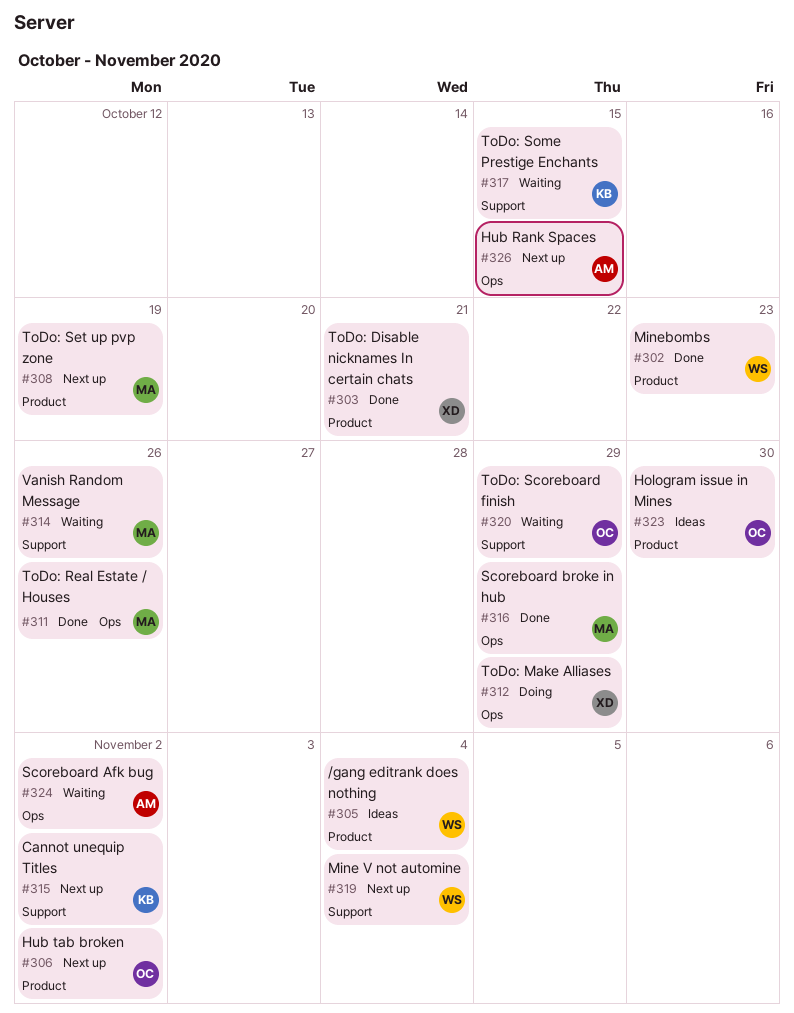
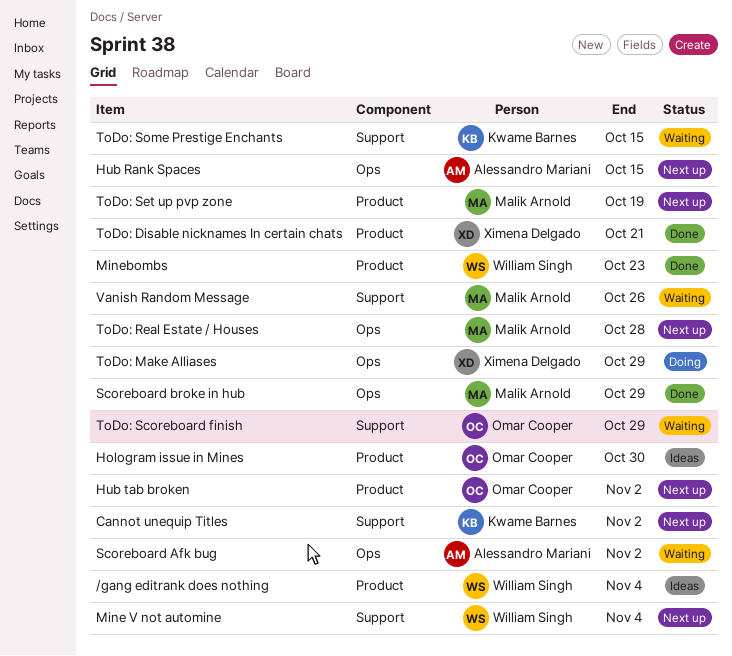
ToDo: Real Estate / Houses, status: Done -> Next up
ToDo: Real Estate / Houses, due: Oct 26 -> Oct 28

